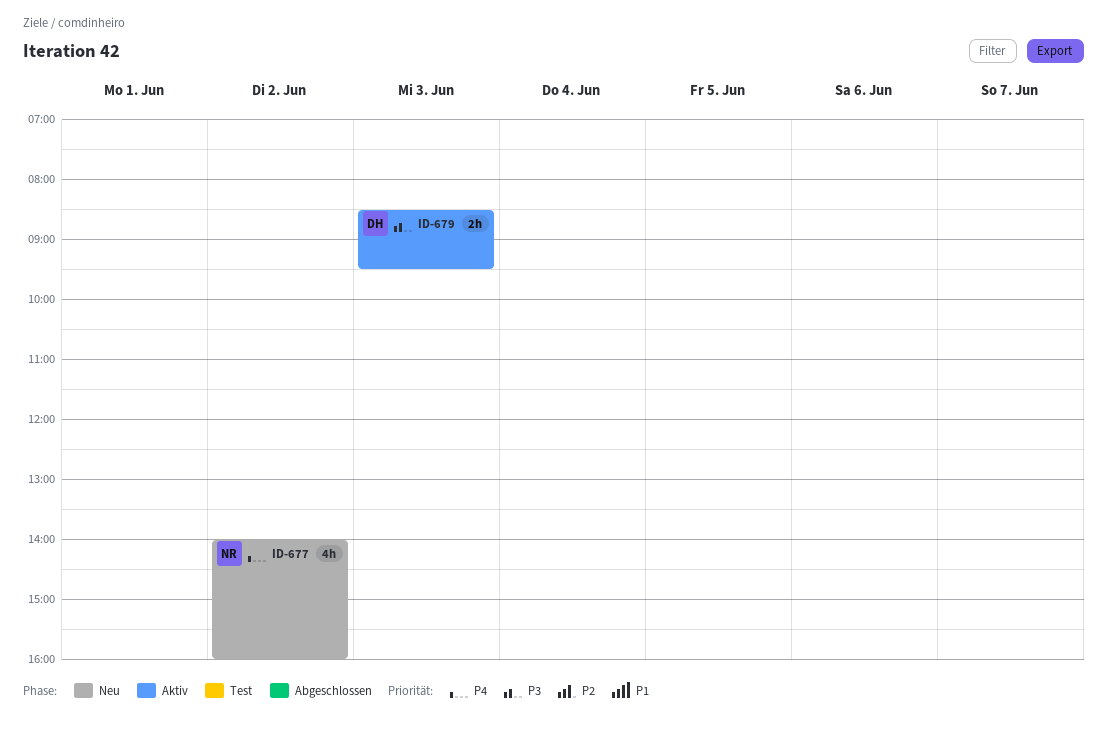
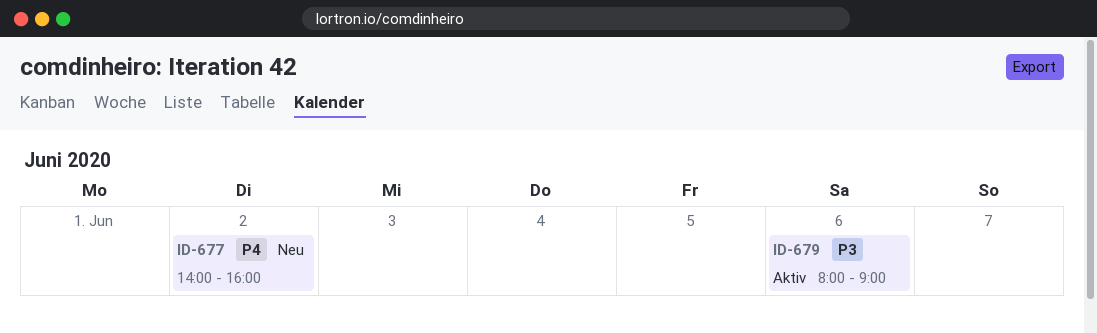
ID-679, day: Jun 3 -> Jun 6
ID-679, begins: 08:30 -> 08:00
ID-679, ends: 09:30 -> 09:00

